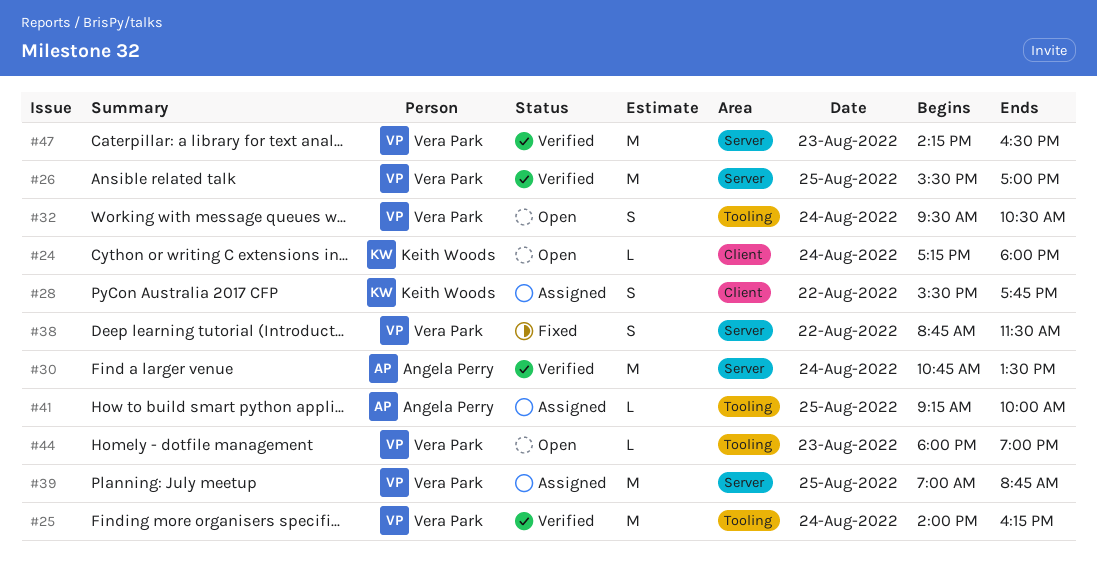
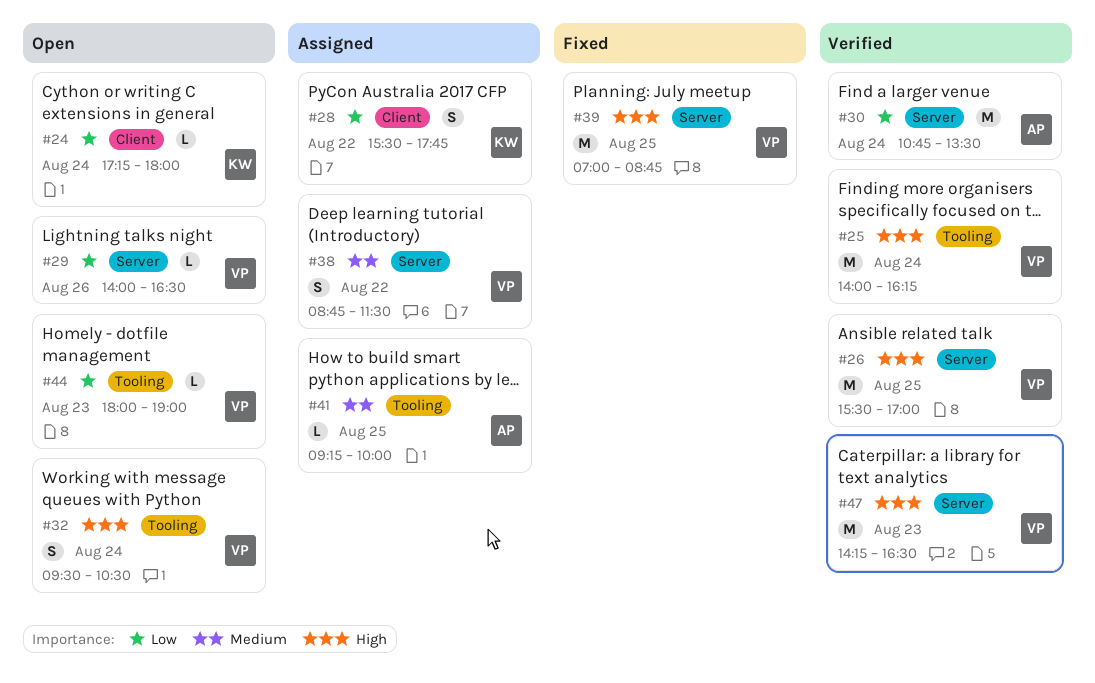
#29: none -> present
#38, status: Fixed -> Assigned
#39, status: Assigned -> Fixed

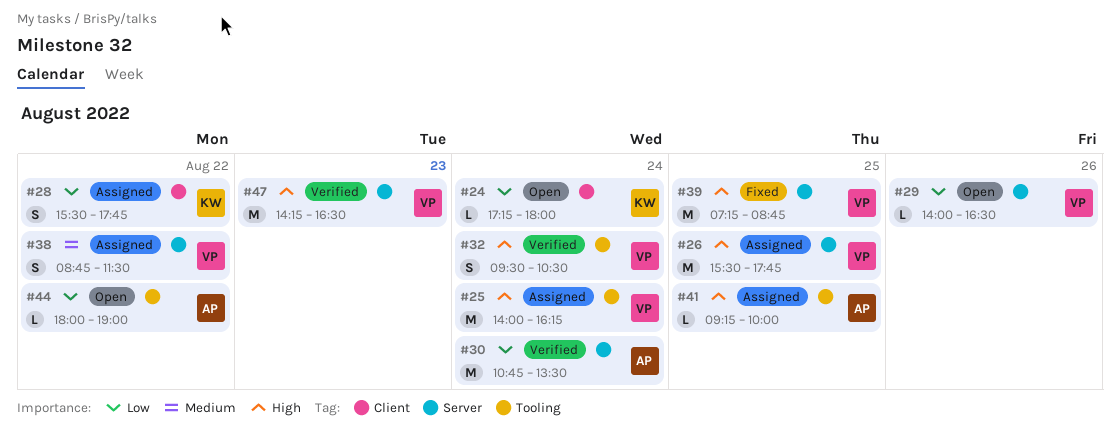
#25, status: Verified -> Assigned
#26, status: Verified -> Assigned
#26, ends: 17:00 -> 17:45
#32, status: Open -> Verified
#39, begins: 07:00 -> 07:15
#41, priority: Medium -> High
#44, owner: VP -> AP
#44, day: Aug 23 -> Aug 22

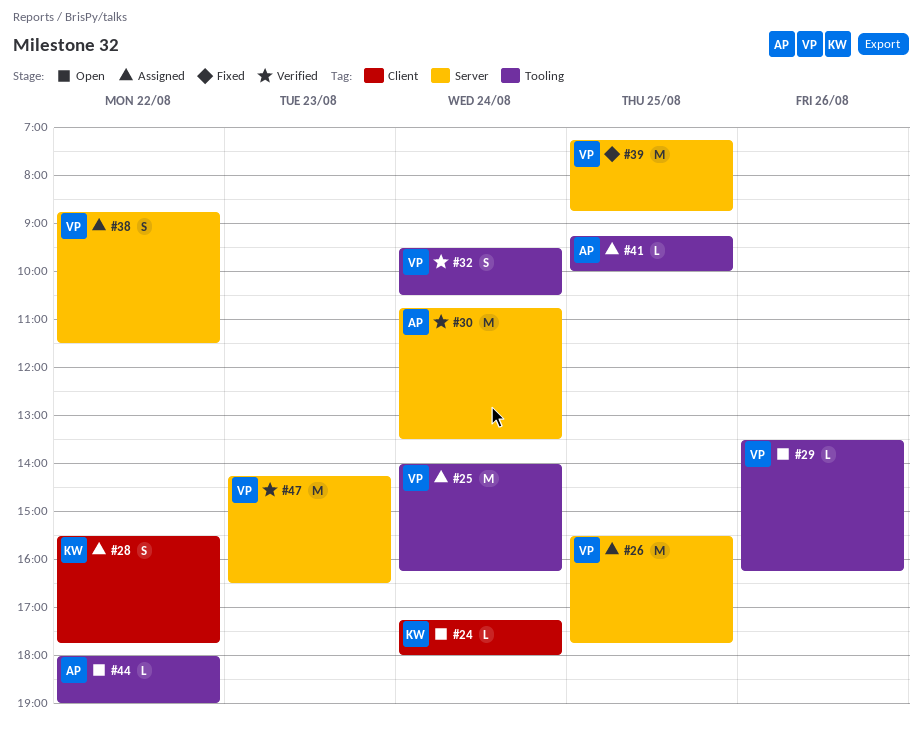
#29, label: Server -> Tooling
#29, begins: 14:00 -> 13:30
#29, ends: 16:30 -> 16:15

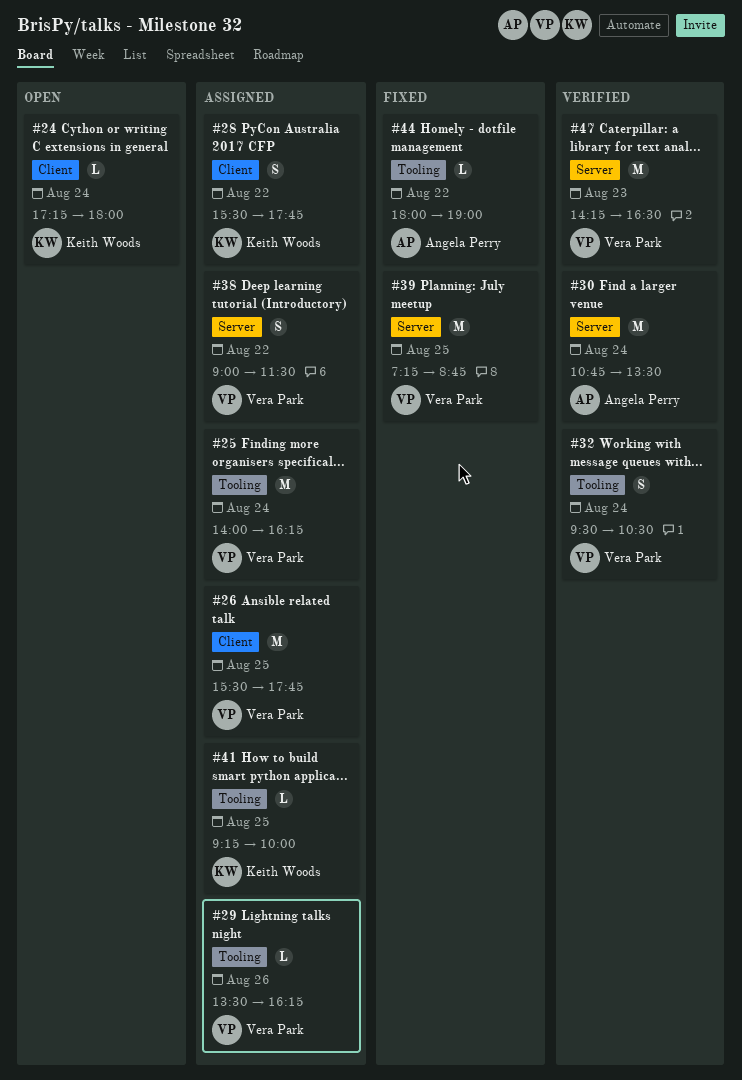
#26, label: Server -> Client
#29, status: Open -> Assigned
#38, begins: 08:45 -> 09:00
#41, owner: Angela Perry -> Keith Woods
#44, status: Open -> Fixed

